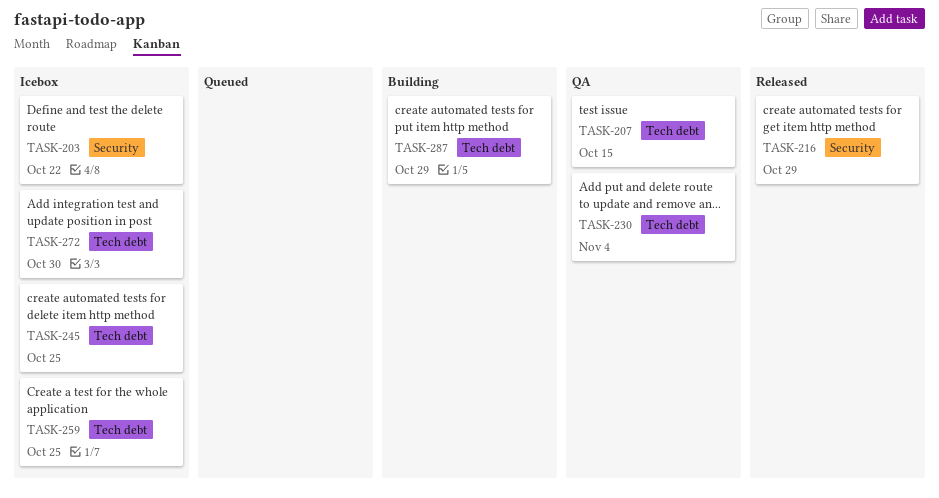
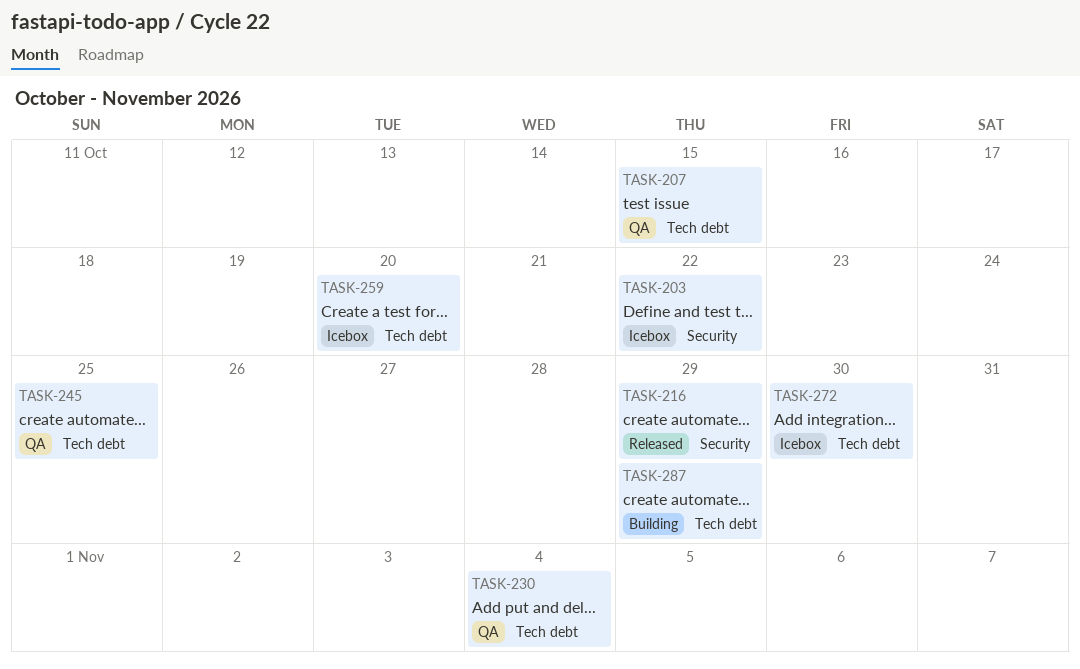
TASK-245, status: Icebox -> QA
TASK-259, due: Oct 25 -> Oct 20

